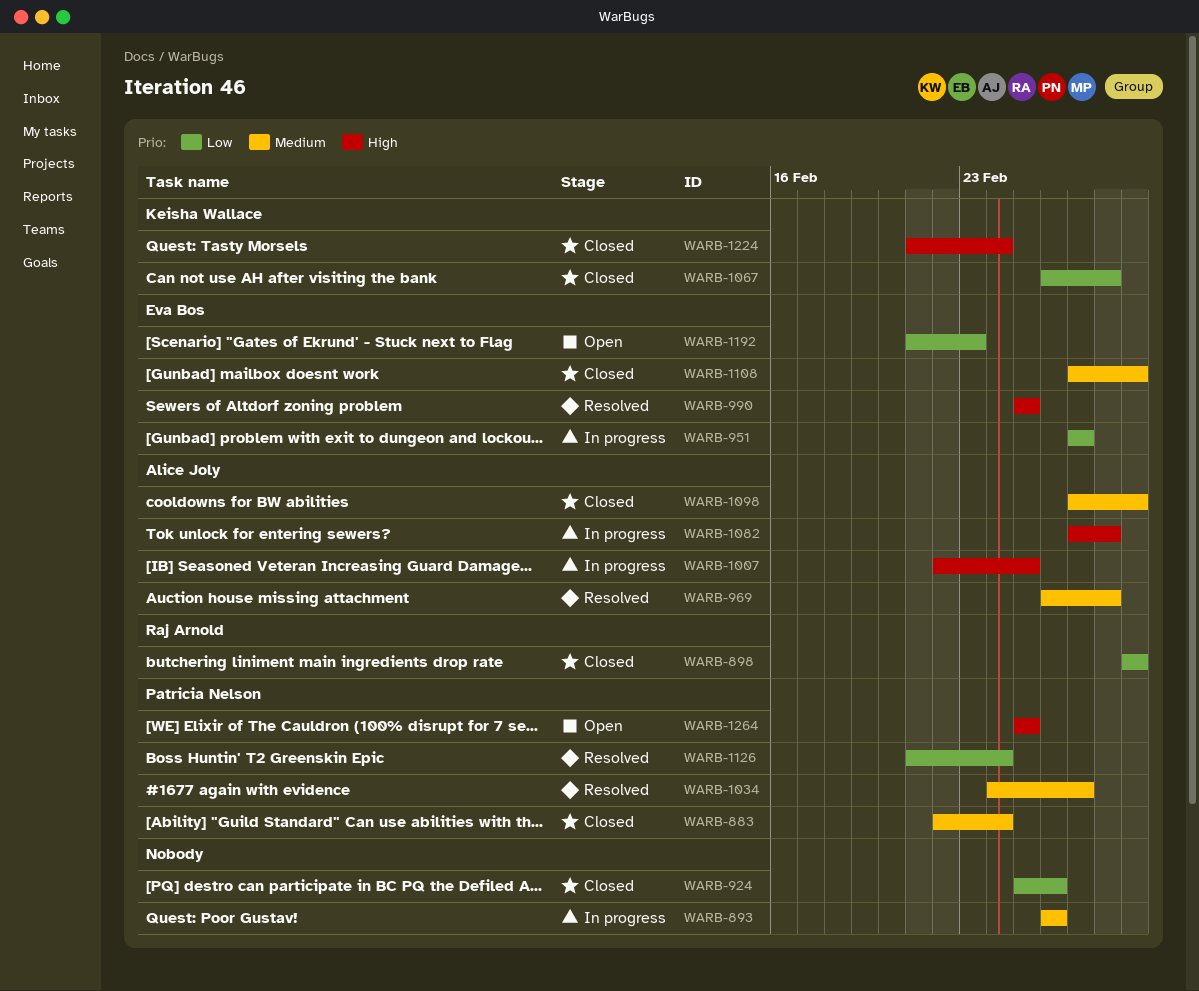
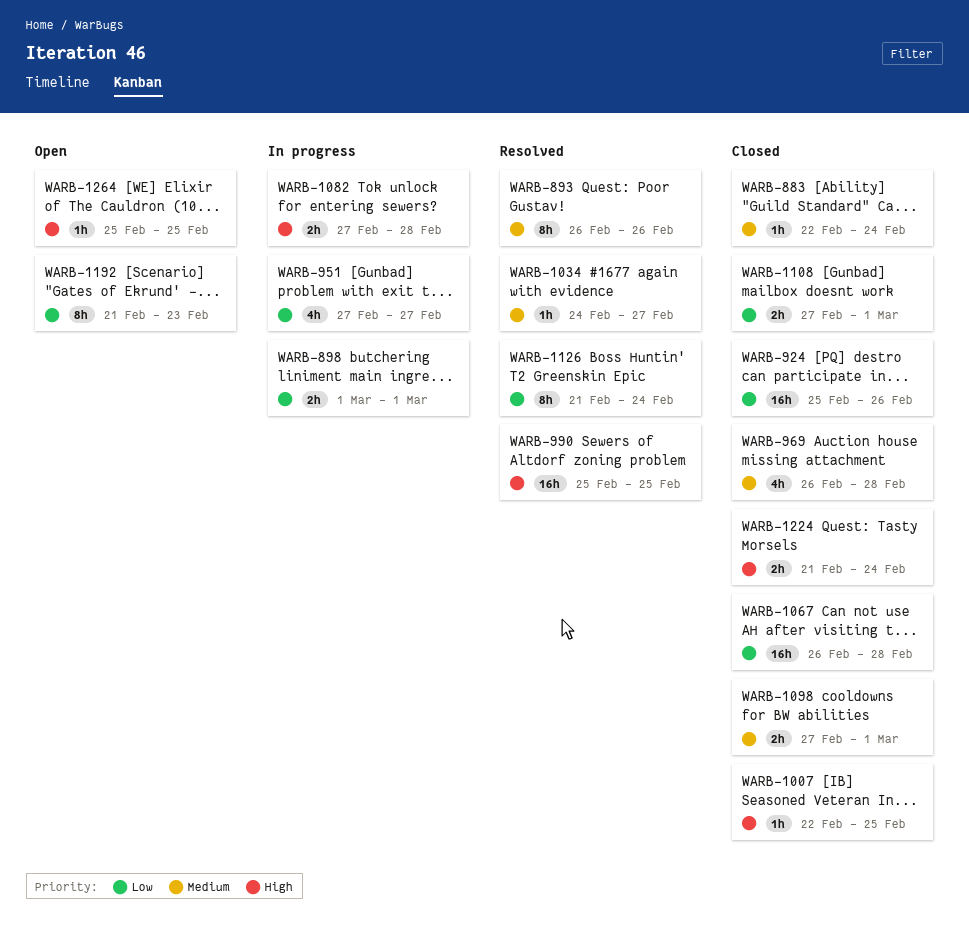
WARB-893, status: In progress -> Resolved
WARB-898, status: Closed -> In progress
WARB-969, status: Resolved -> Closed
WARB-1007, status: In progress -> Closed
WARB-1108, priority: Medium -> Low

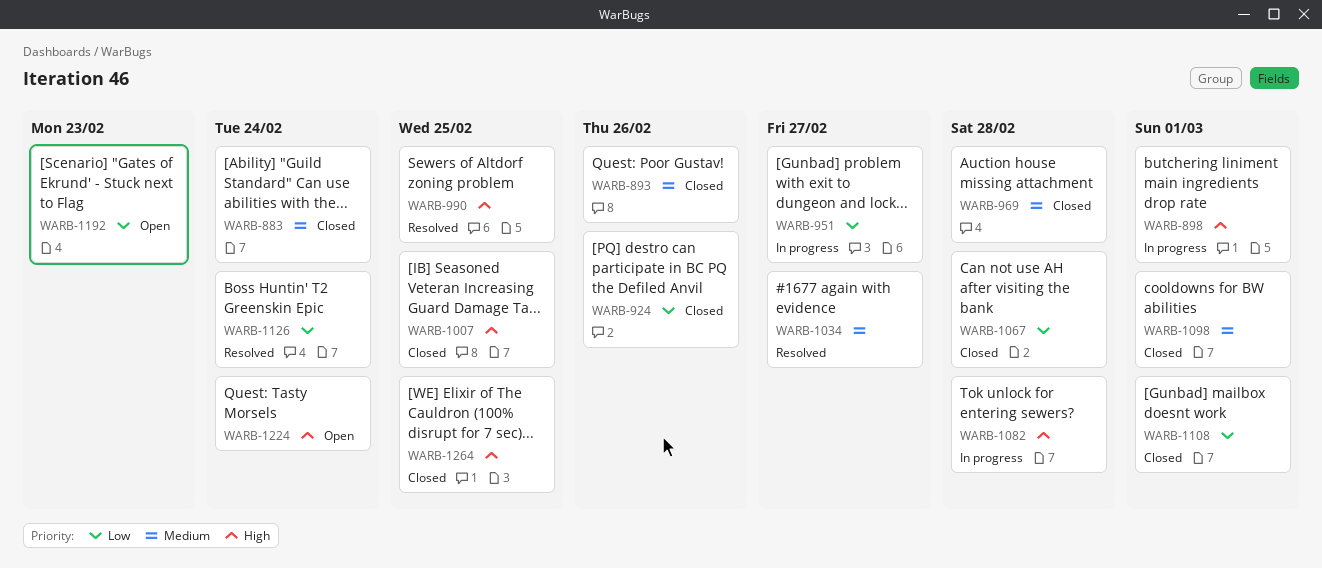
WARB-893, status: Resolved -> Closed
WARB-898, priority: Low -> High
WARB-1224, status: Closed -> Open
WARB-1264, status: Open -> Closed

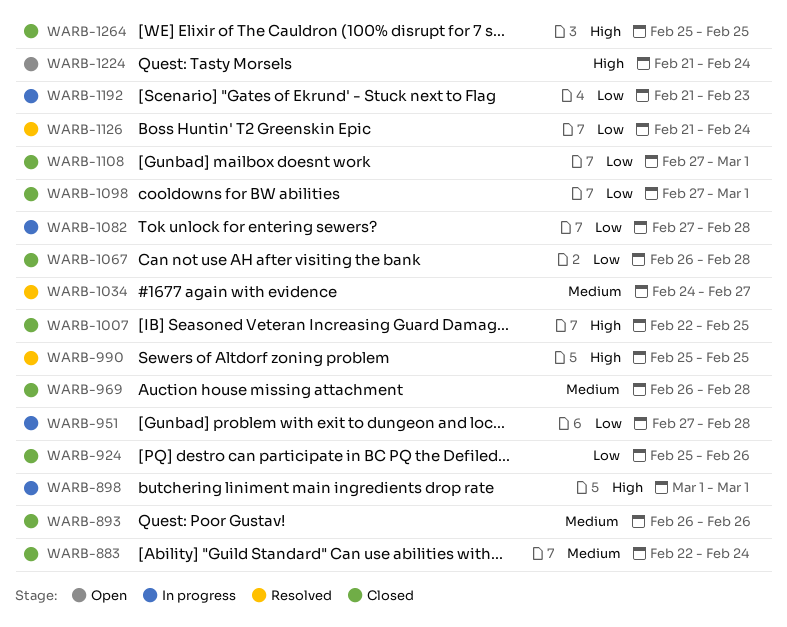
WARB-951, due: Feb 27 -> Feb 28
WARB-1082, priority: High -> Low
WARB-1098, priority: Medium -> Low
WARB-1192, status: Open -> In progress

